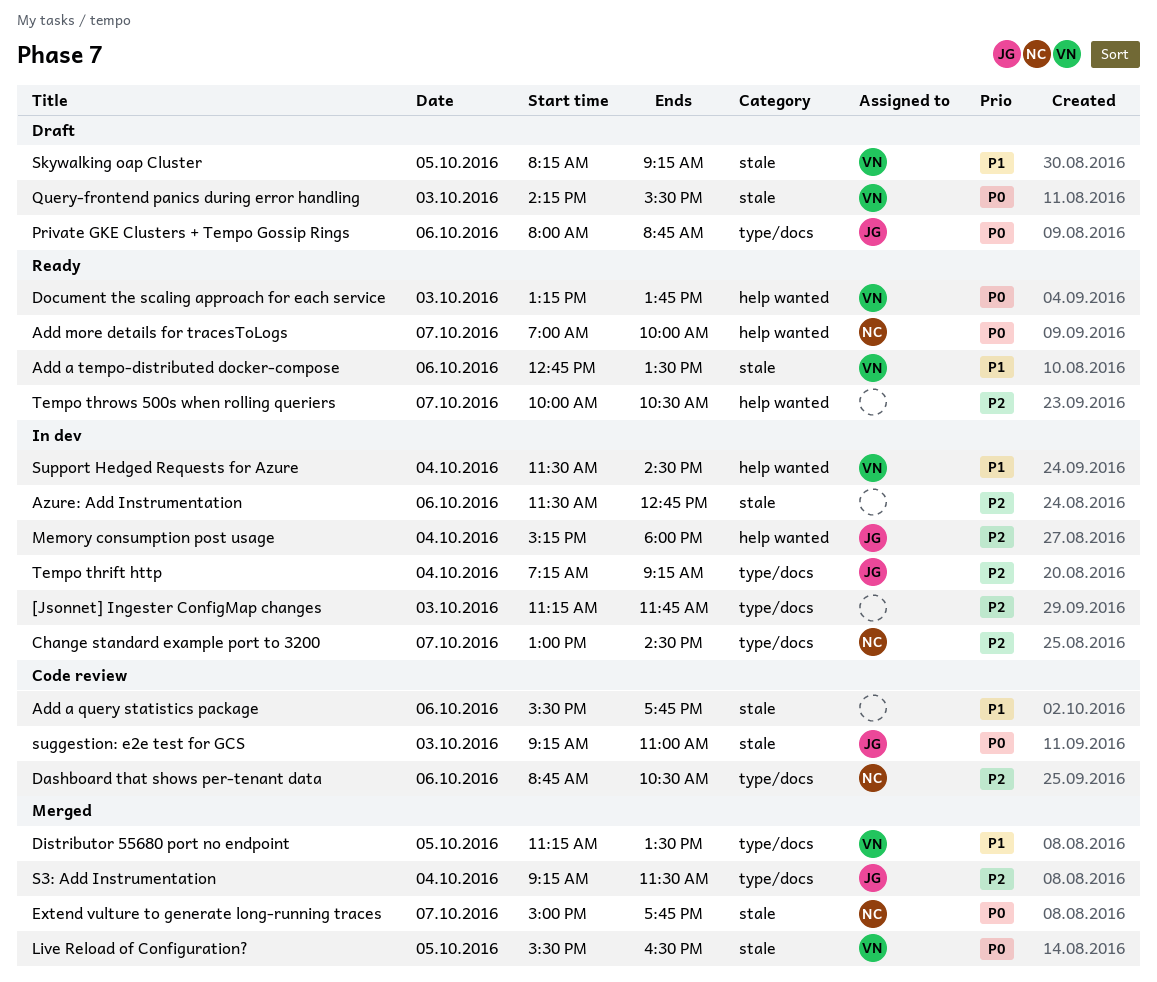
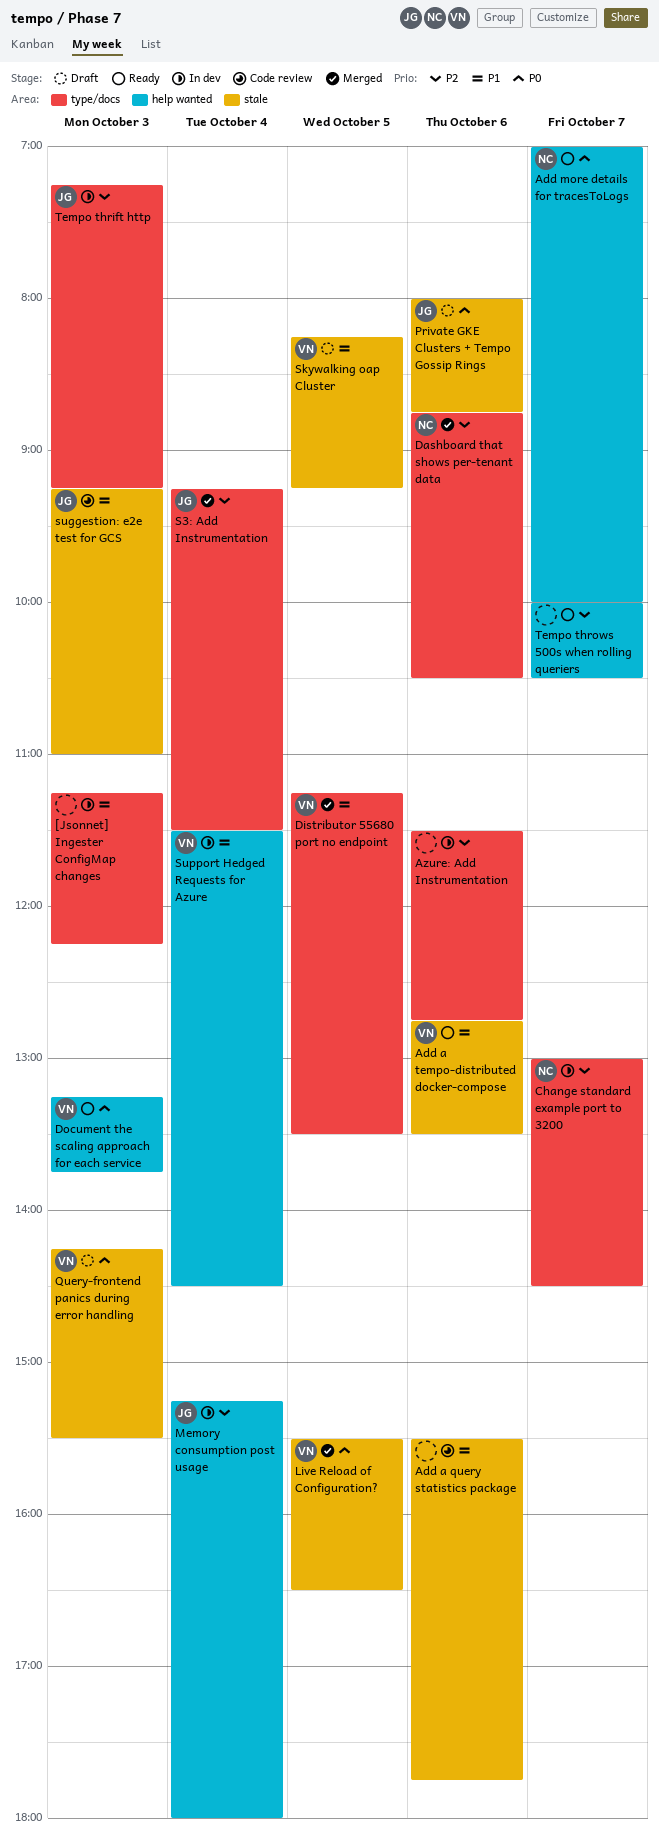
[Jsonnet] Ingester ConfigMap changes, priority: P2 -> P1
[Jsonnet] Ingester ConfigMap changes, ends: 11:45 -> 12:15
Azure: Add Instrumentation, label: stale -> type/docs
Dashboard that shows per-tenant data, status: Code review -> Merged
Extend vulture to generate long-running traces: present -> none
Private GKE Clusters + Tempo Gossip Rings, label: type/docs -> stale
suggestion: e2e test for GCS, priority: P0 -> P1
Tempo thrift http, day: Oct 4 -> Oct 3

